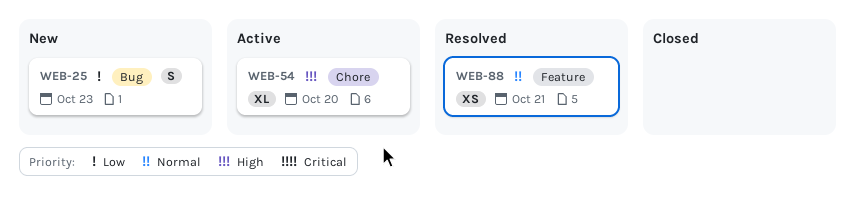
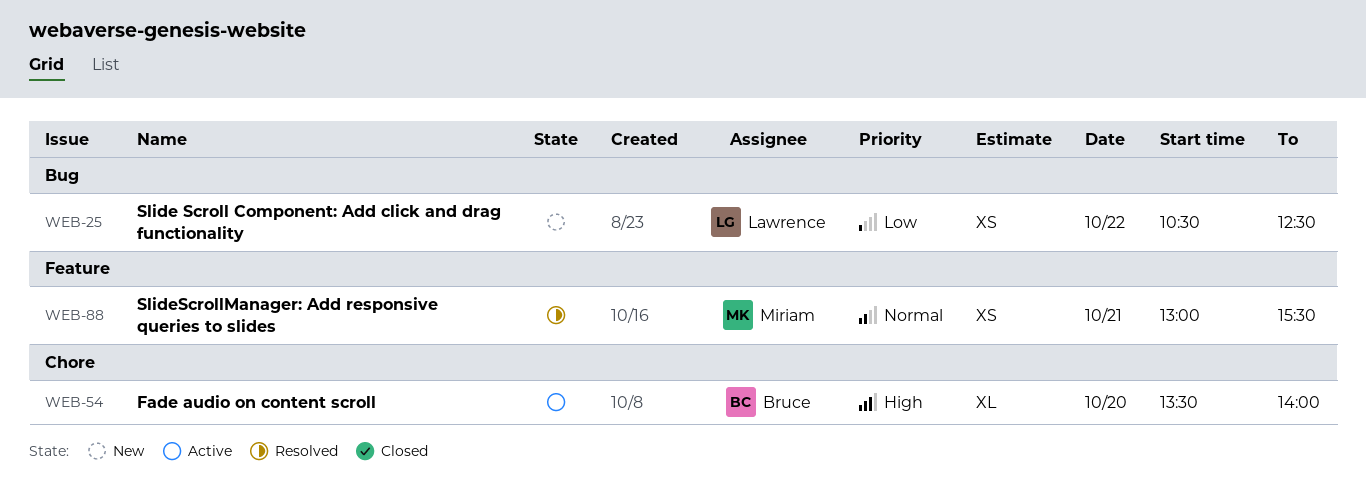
WEB-25, estimate: S -> XS
WEB-25, day: Oct 23 -> Oct 22

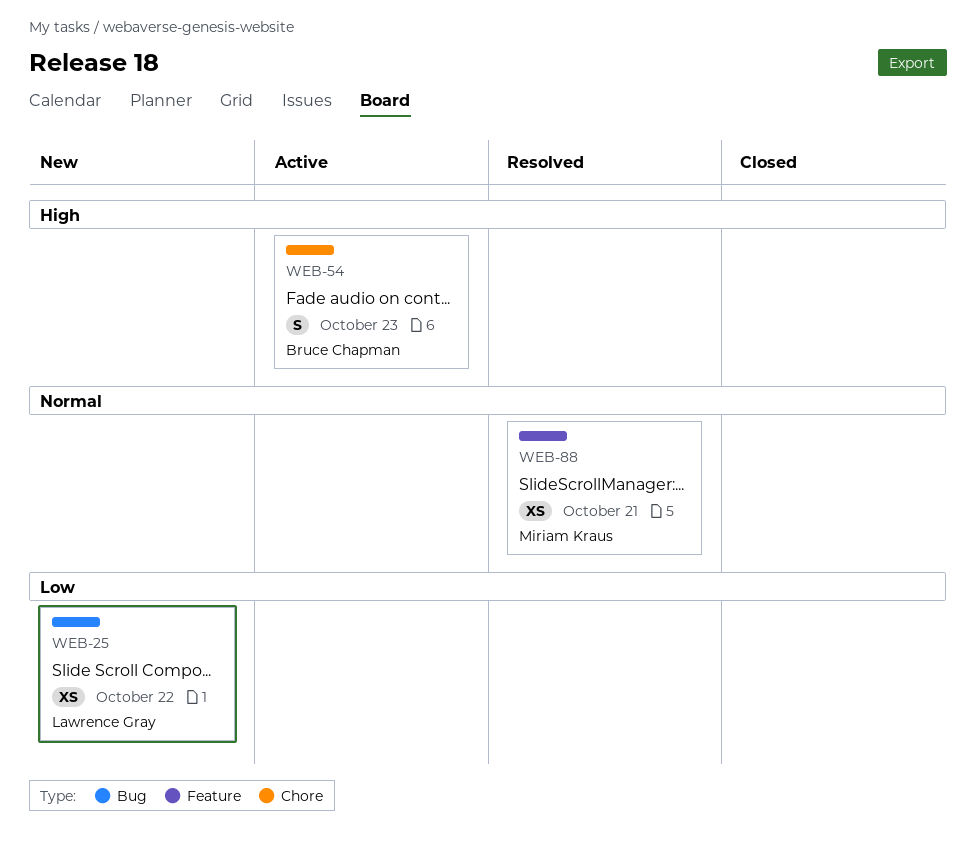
WEB-54, estimate: XL -> S
WEB-54, day: Oct 20 -> Oct 23

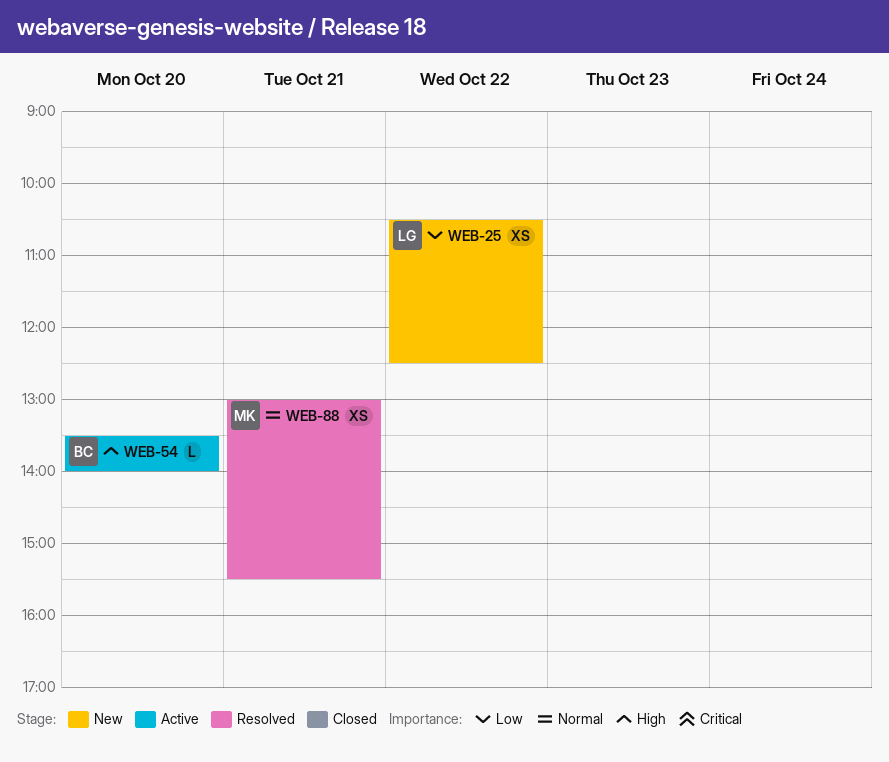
WEB-54, estimate: S -> L
WEB-54, day: Oct 23 -> Oct 20

